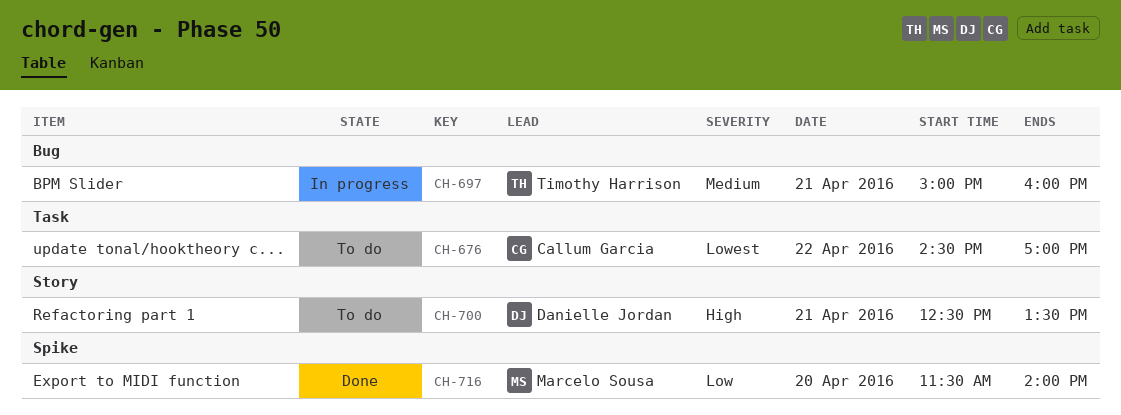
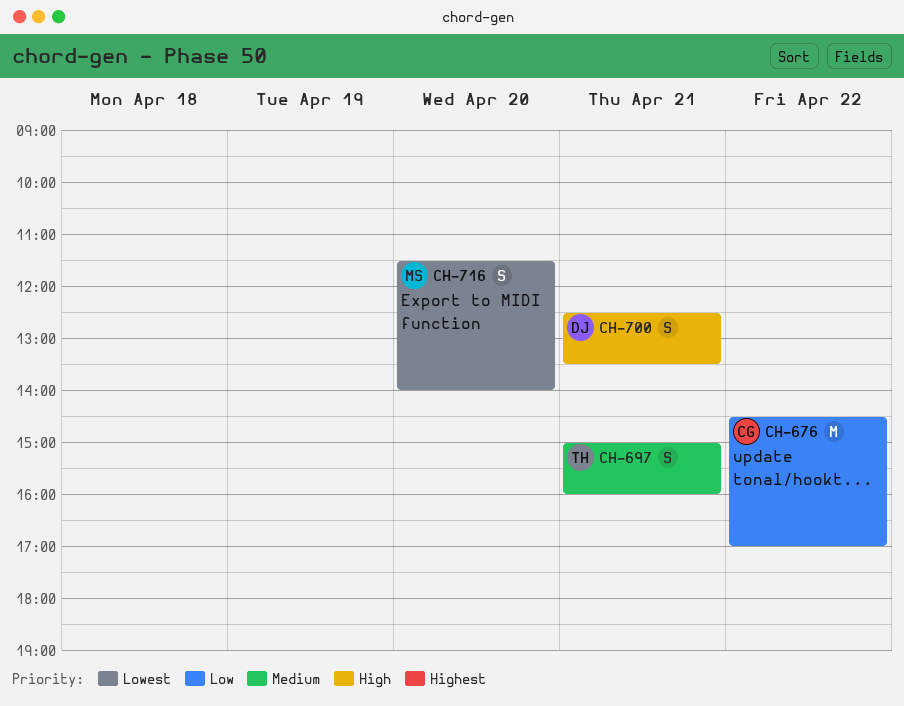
CH-676, priority: Lowest -> Low
CH-716, priority: Low -> Lowest

